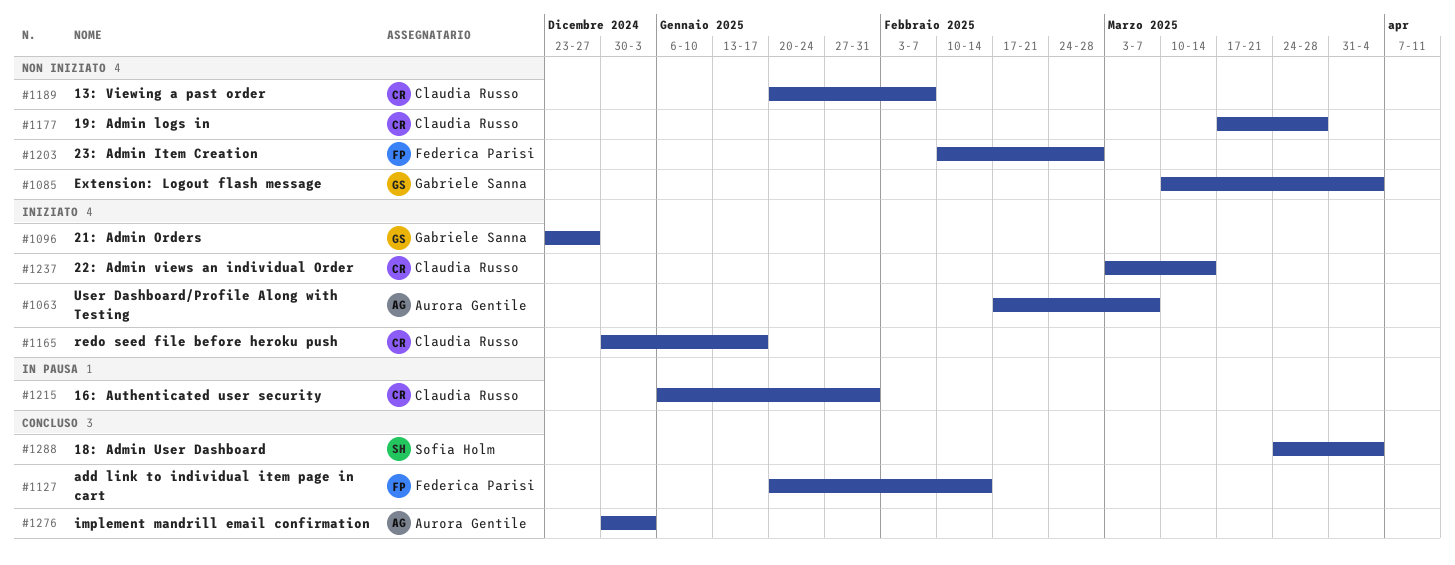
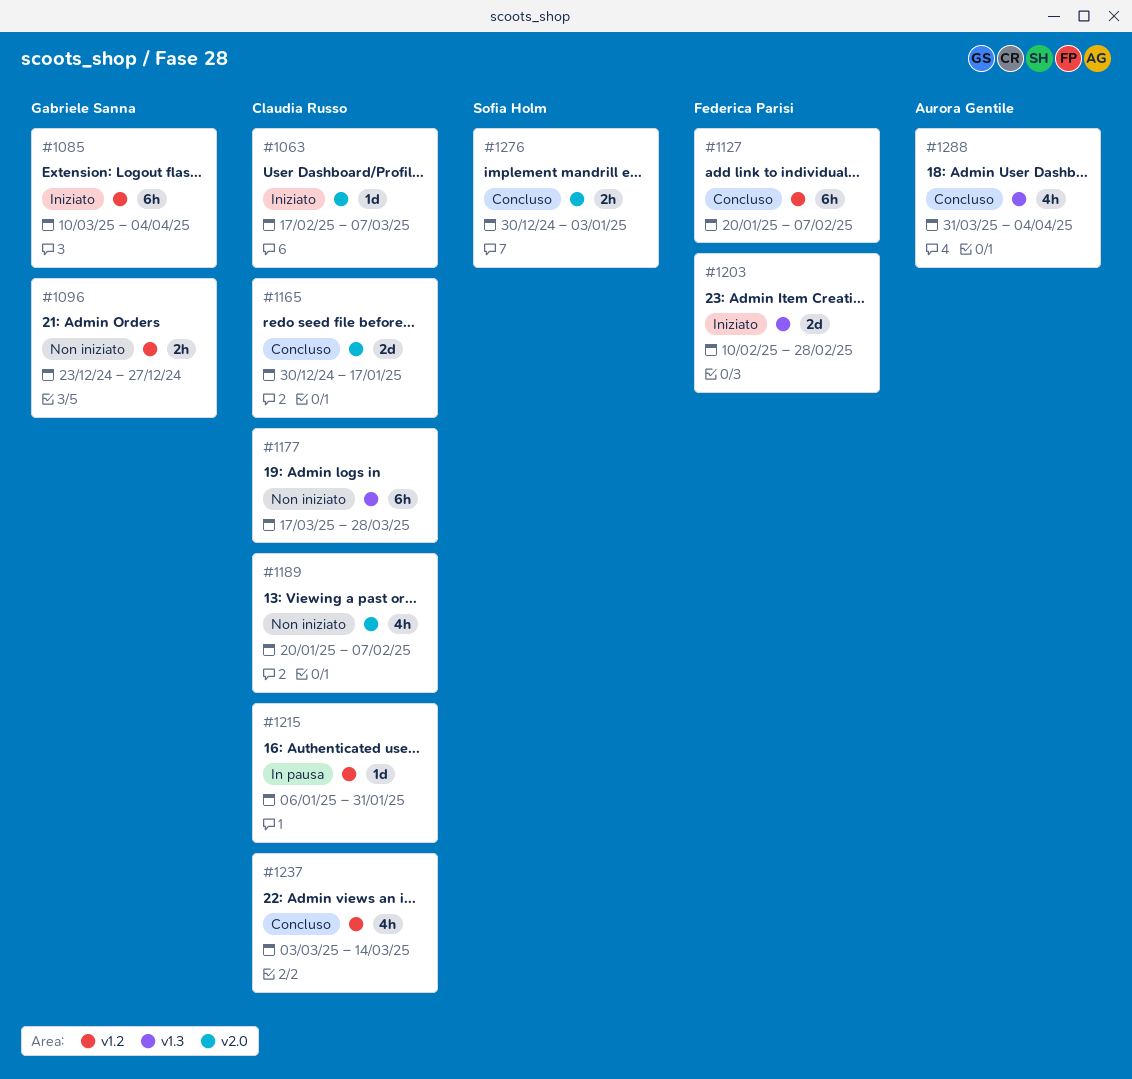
#1063, owner: Aurora Gentile -> Claudia Russo
#1085, status: Non iniziato -> Iniziato
#1096, status: Iniziato -> Non iniziato
#1127, due: Feb 14 -> Feb 7
#1165, status: Iniziato -> Concluso
#1203, status: Non iniziato -> Iniziato
#1237, status: Iniziato -> Concluso
#1276, owner: Aurora Gentile -> Sofia Holm
#1288, owner: Sofia Holm -> Aurora Gentile
#1288, start: Mar 24 -> Mar 31

